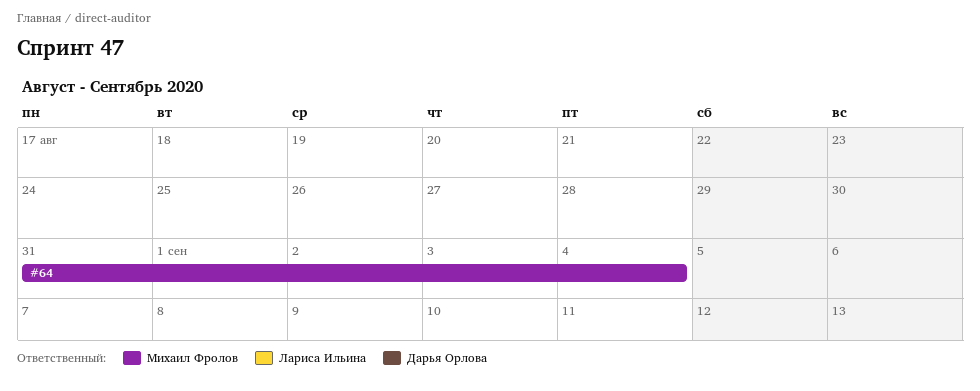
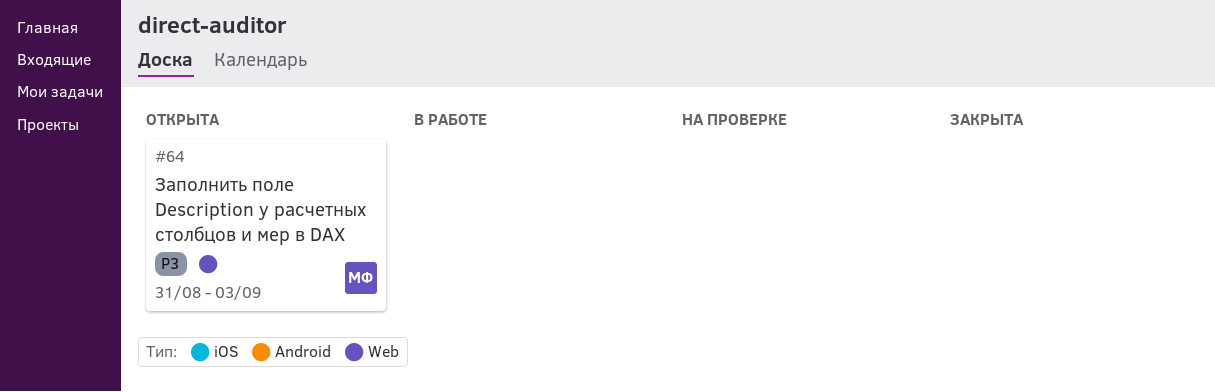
#64, due: Sep 4 -> Sep 3

